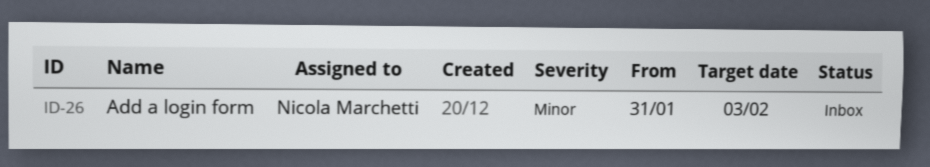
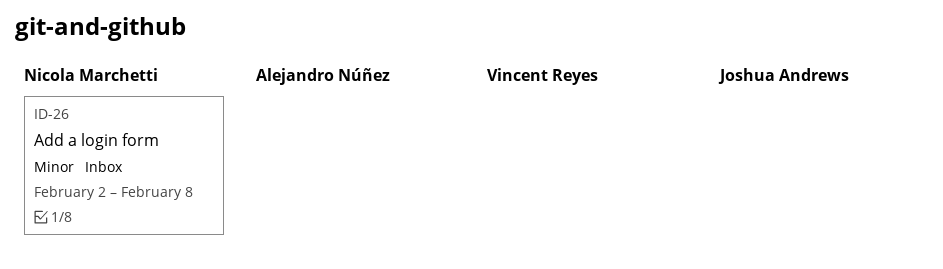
ID-26, start: Jan 31 -> Feb 2
ID-26, due: Feb 3 -> Feb 8

